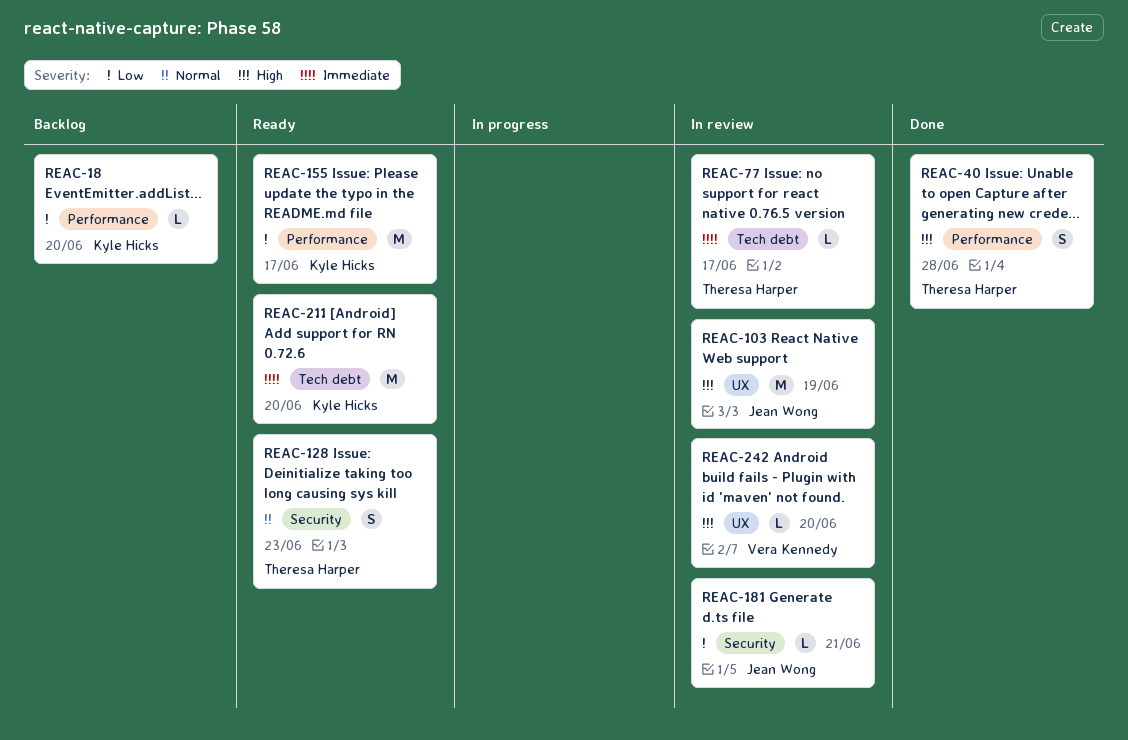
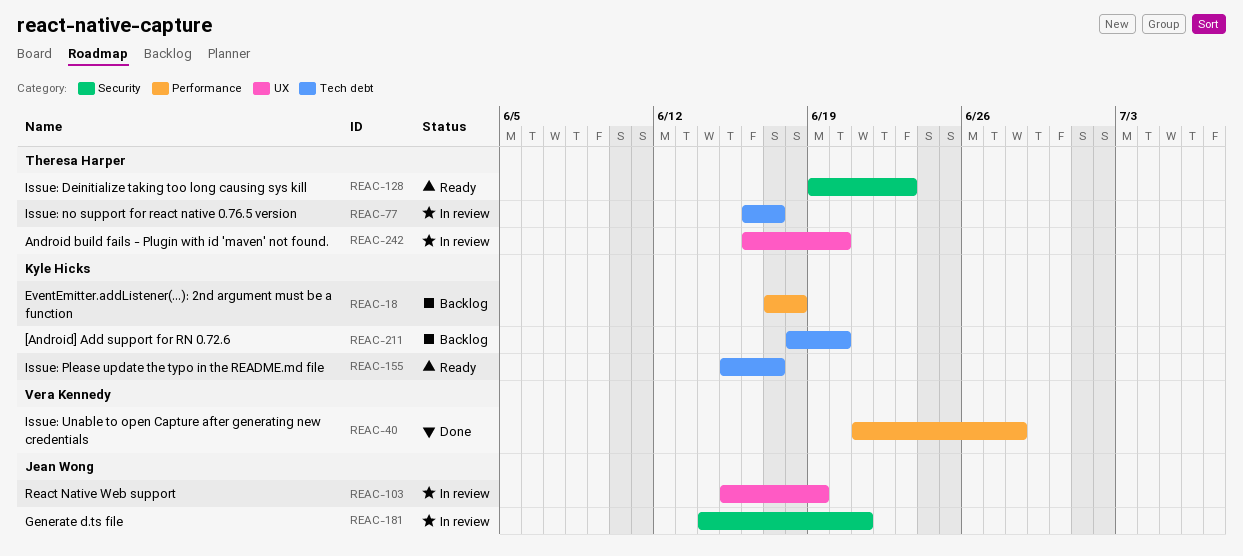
REAC-18, due: Jun 20 -> Jun 18
REAC-40, owner: Theresa Harper -> Vera Kennedy
REAC-155, label: Performance -> Tech debt
REAC-211, status: Ready -> Backlog
REAC-242, owner: Vera Kennedy -> Theresa Harper

